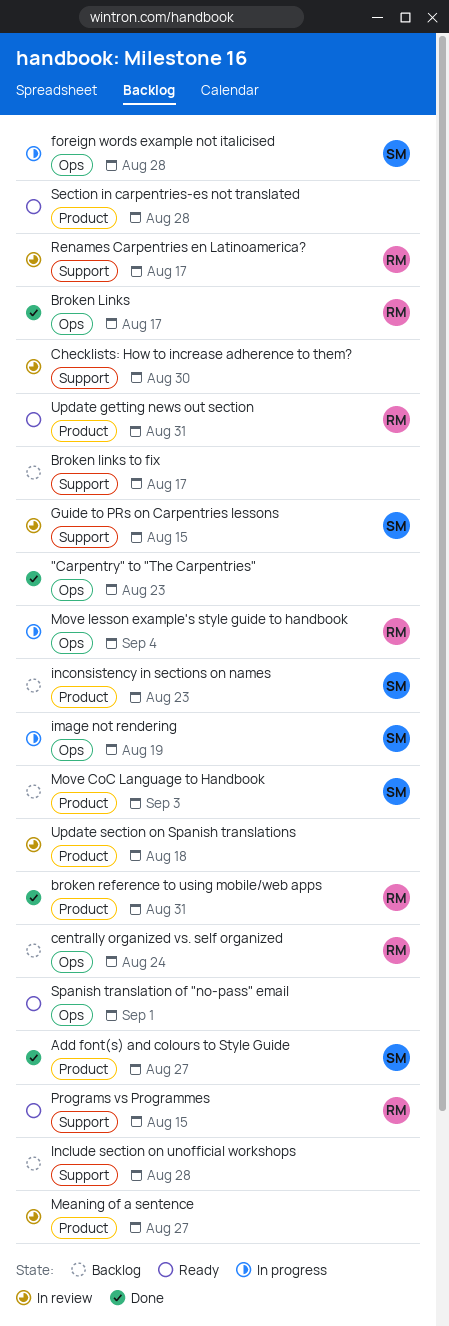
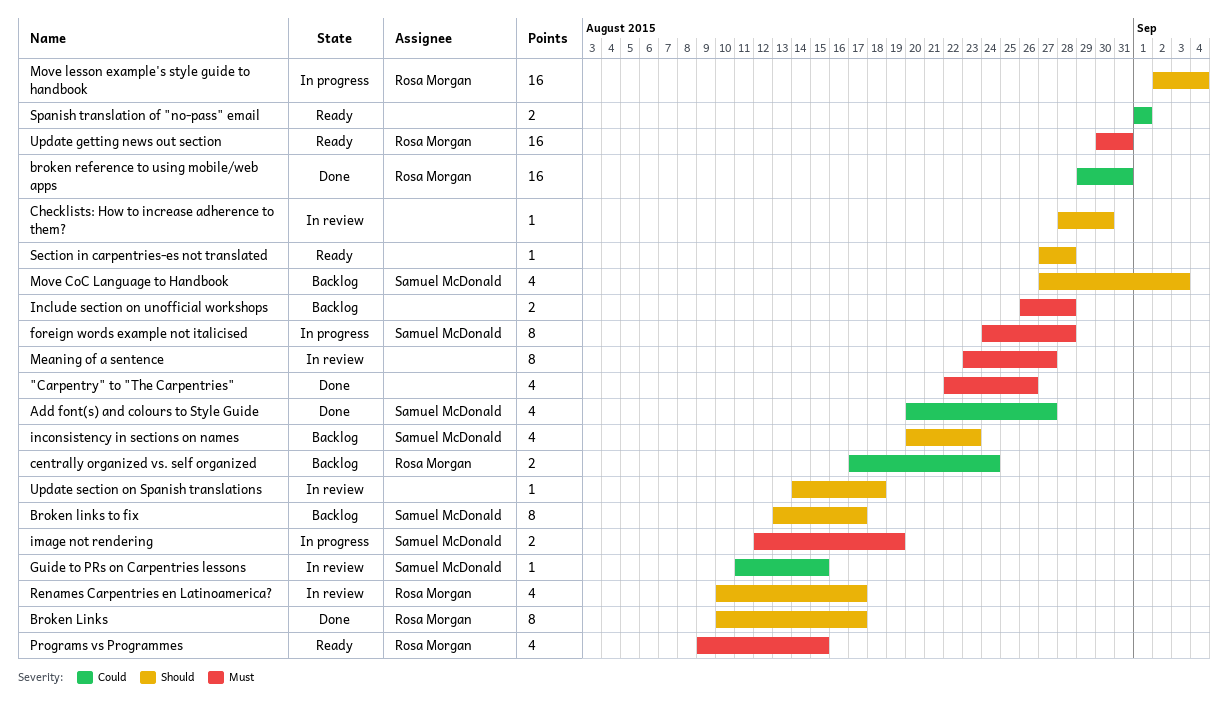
"Carpentry" to "The Carpentries", due: Aug 23 -> Aug 26
Broken links to fix, owner: none -> Samuel McDonald

